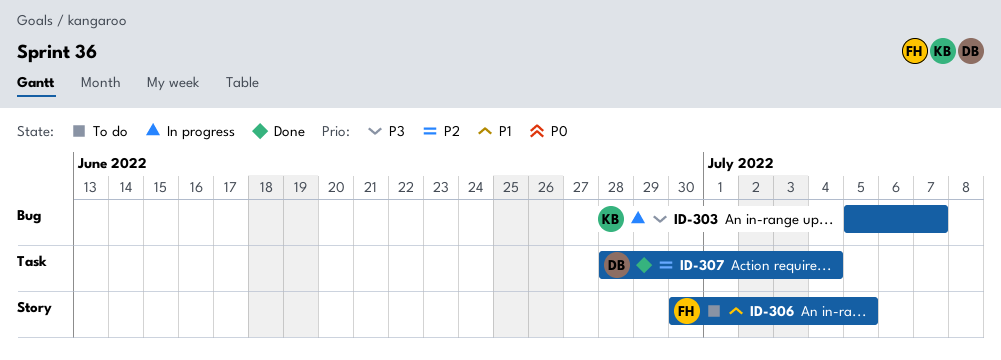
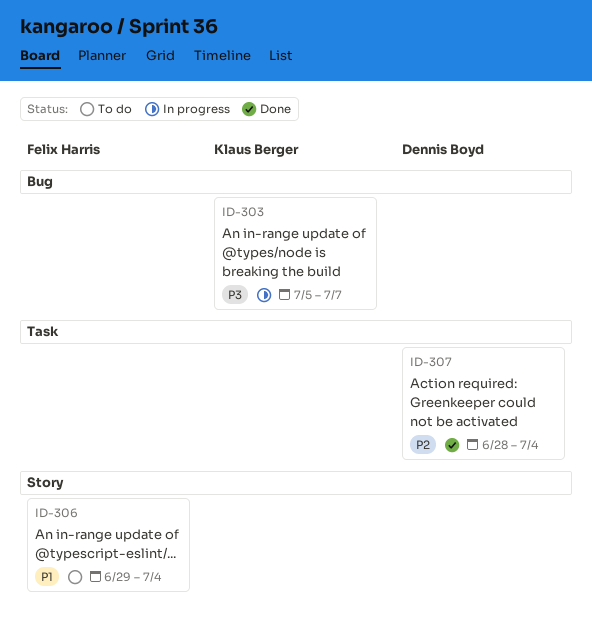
ID-306, start: Jun 30 -> Jun 29
ID-306, due: Jul 5 -> Jul 4

